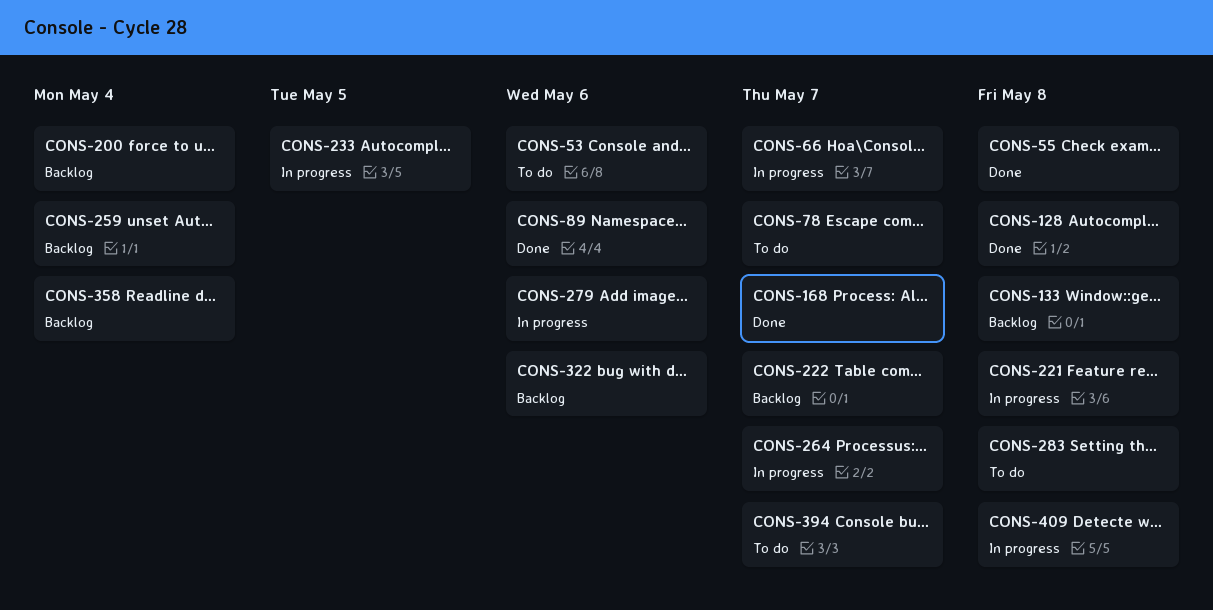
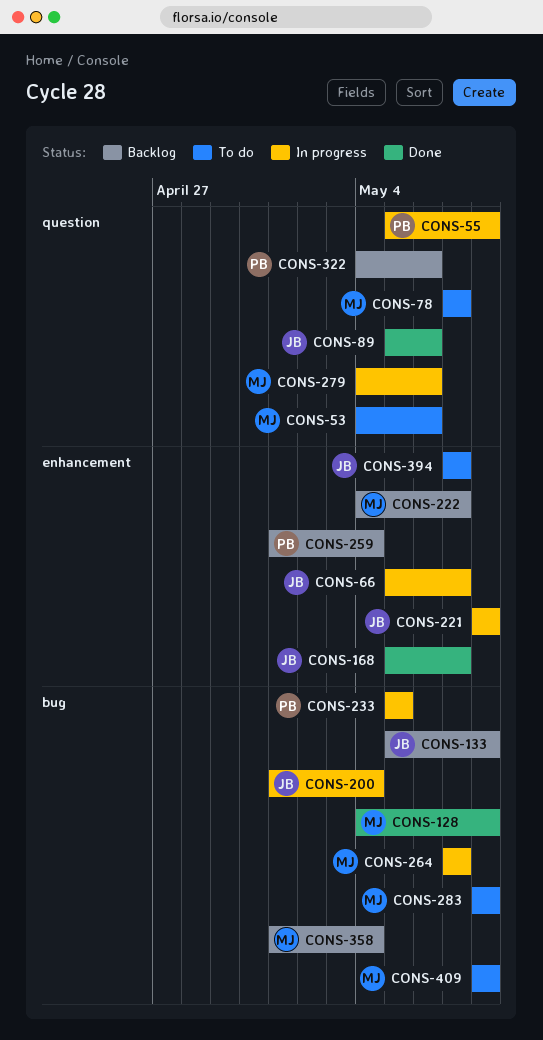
CONS-55, status: Done -> In progress
CONS-200, status: Backlog -> In progress
CONS-409, status: In progress -> To do

